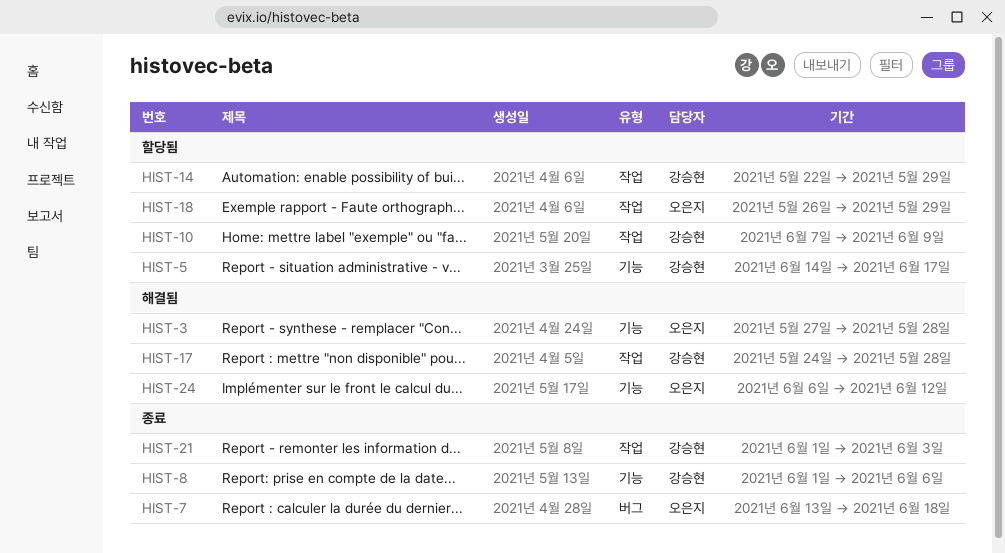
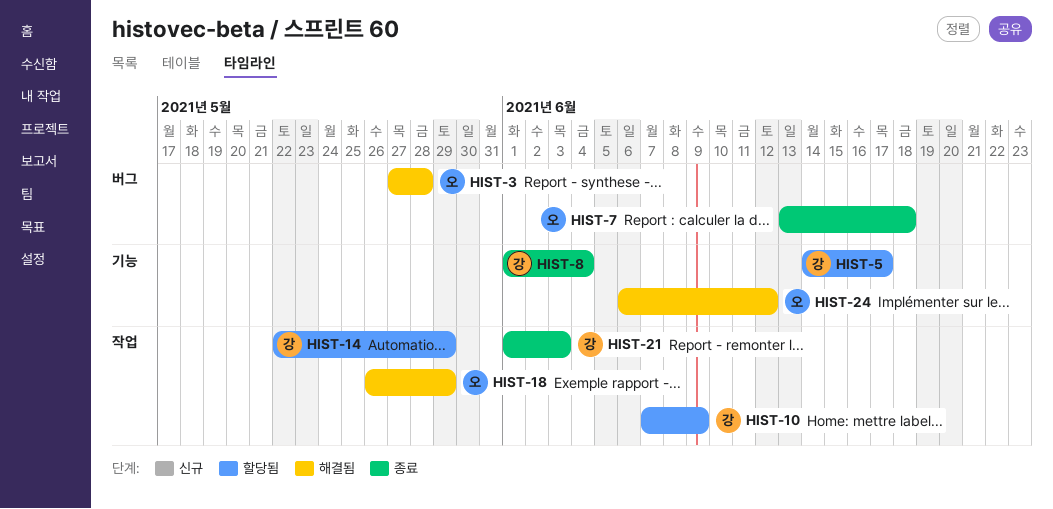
HIST-3, label: 기능 -> 버그
HIST-8, due: Jun 6 -> Jun 4
HIST-17: present -> none
HIST-18, status: 할당됨 -> 해결됨

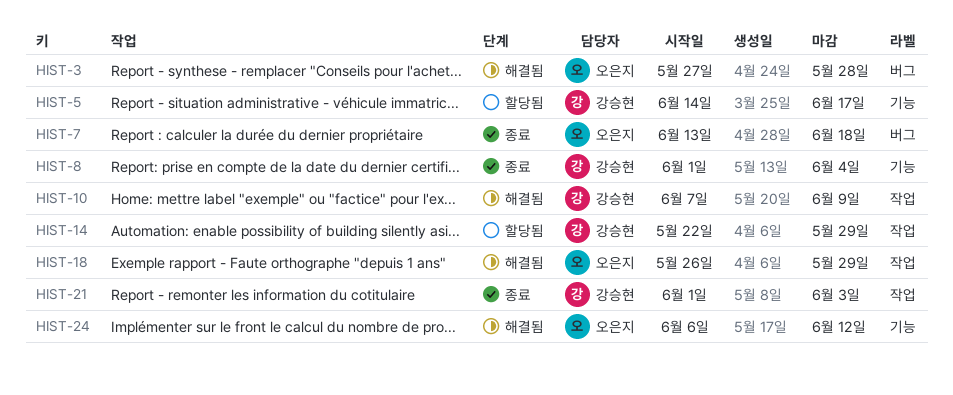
HIST-10, status: 할당됨 -> 해결됨

